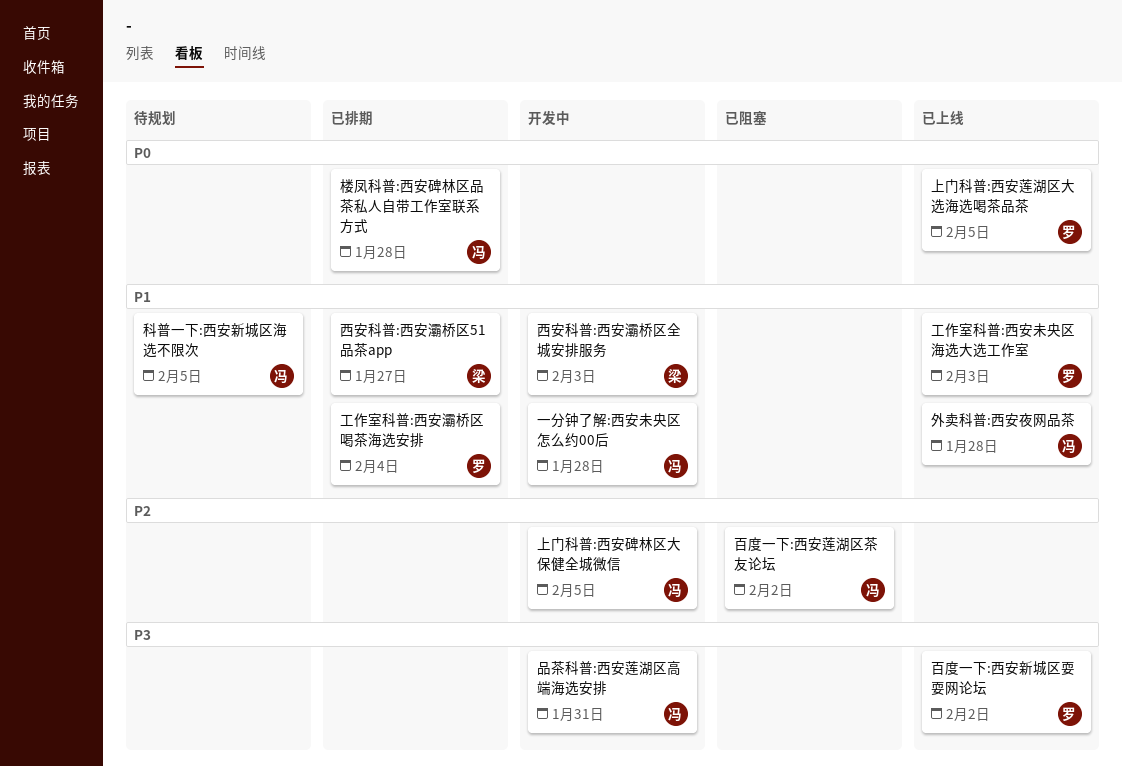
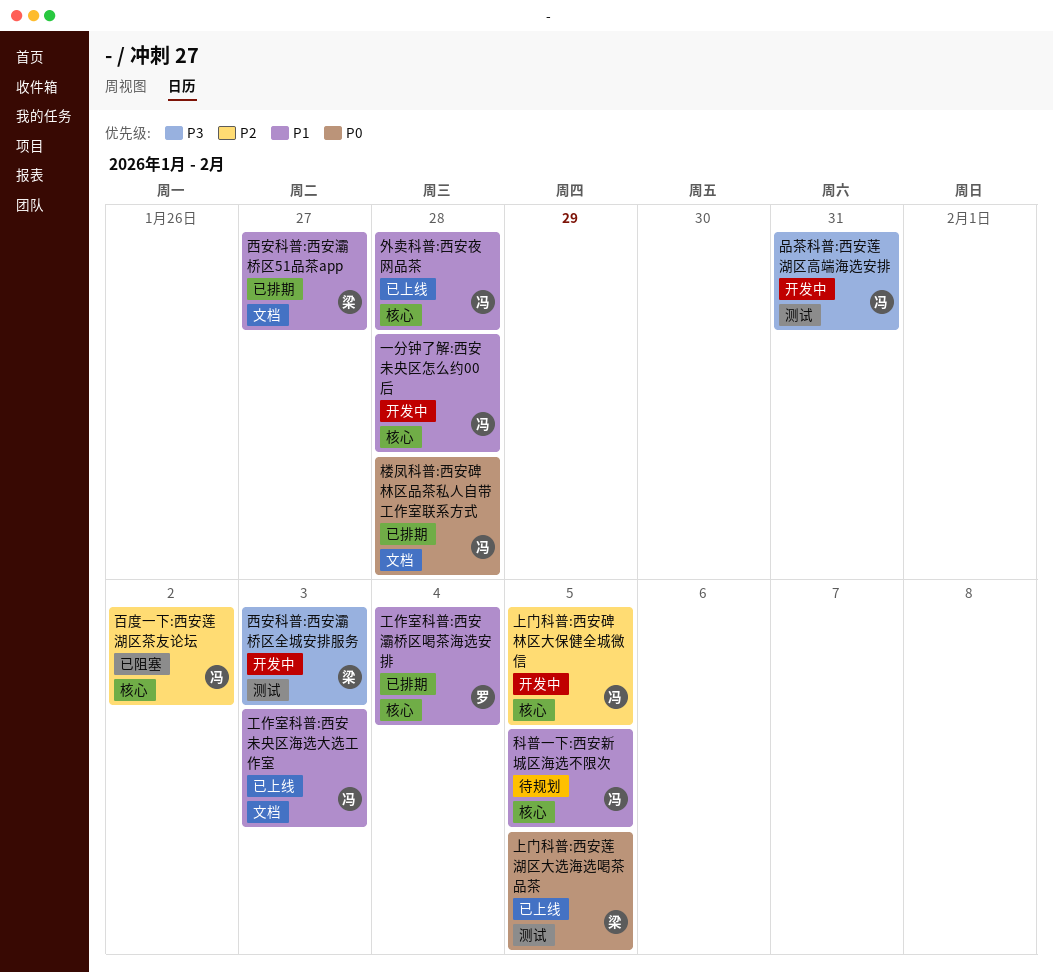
上门科普:西安莲湖区大选海选喝茶品茶, owner: 罗 -> 梁
工作室科普:西安未央区海选大选工作室, owner: 罗 -> 冯
百度一下:西安新城区耍耍网论坛: present -> none
西安科普:西安灞桥区全城安排服务, priority: P1 -> P3

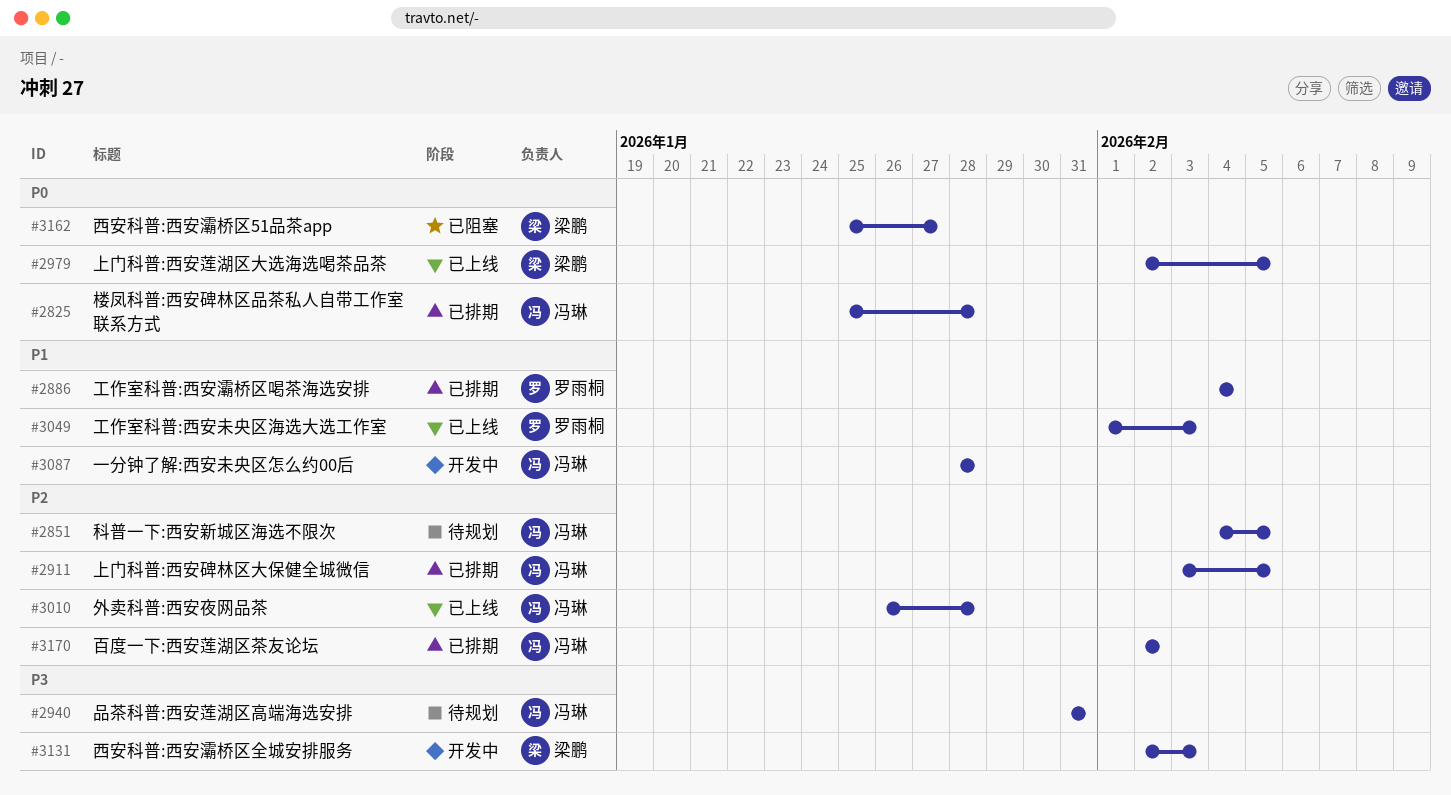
上门科普:西安碑林区大保健全城微信, status: 开发中 -> 已排期
品茶科普:西安莲湖区高端海选安排, status: 开发中 -> 待规划
外卖科普:西安夜网品茶, priority: P1 -> P2
工作室科普:西安未央区海选大选工作室, owner: 冯琳 -> 罗雨桐
百度一下:西安莲湖区茶友论坛, status: 已阻塞 -> 已排期
科普一下:西安新城区海选不限次, priority: P1 -> P2
西安科普:西安灞桥区51品茶app, status: 已排期 -> 已阻塞
西安科普:西安灞桥区51品茶app, priority: P1 -> P0

